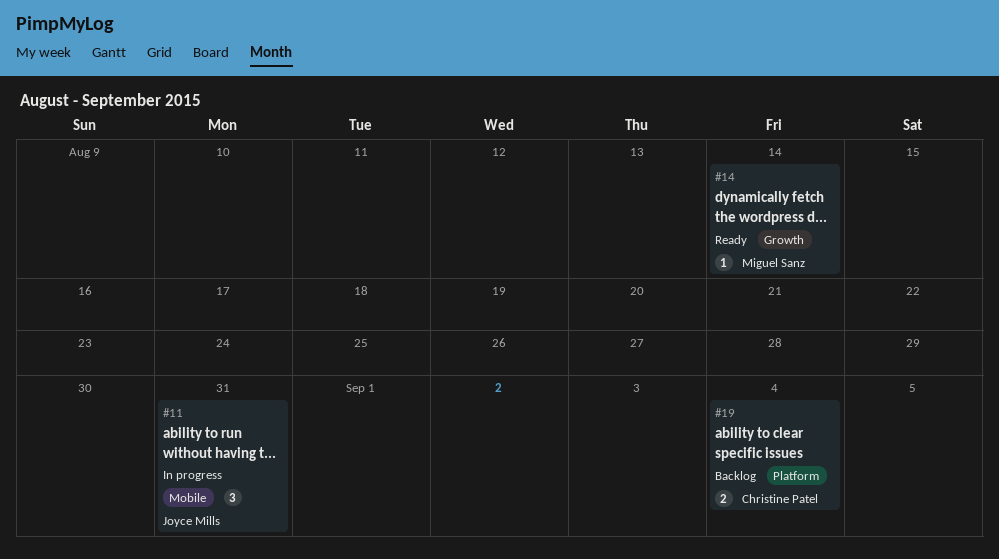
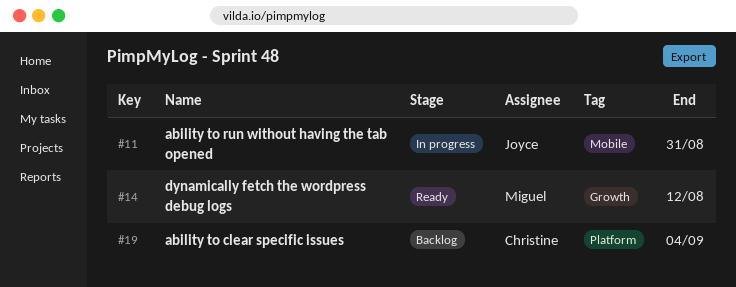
#14, due: Aug 14 -> Aug 12

